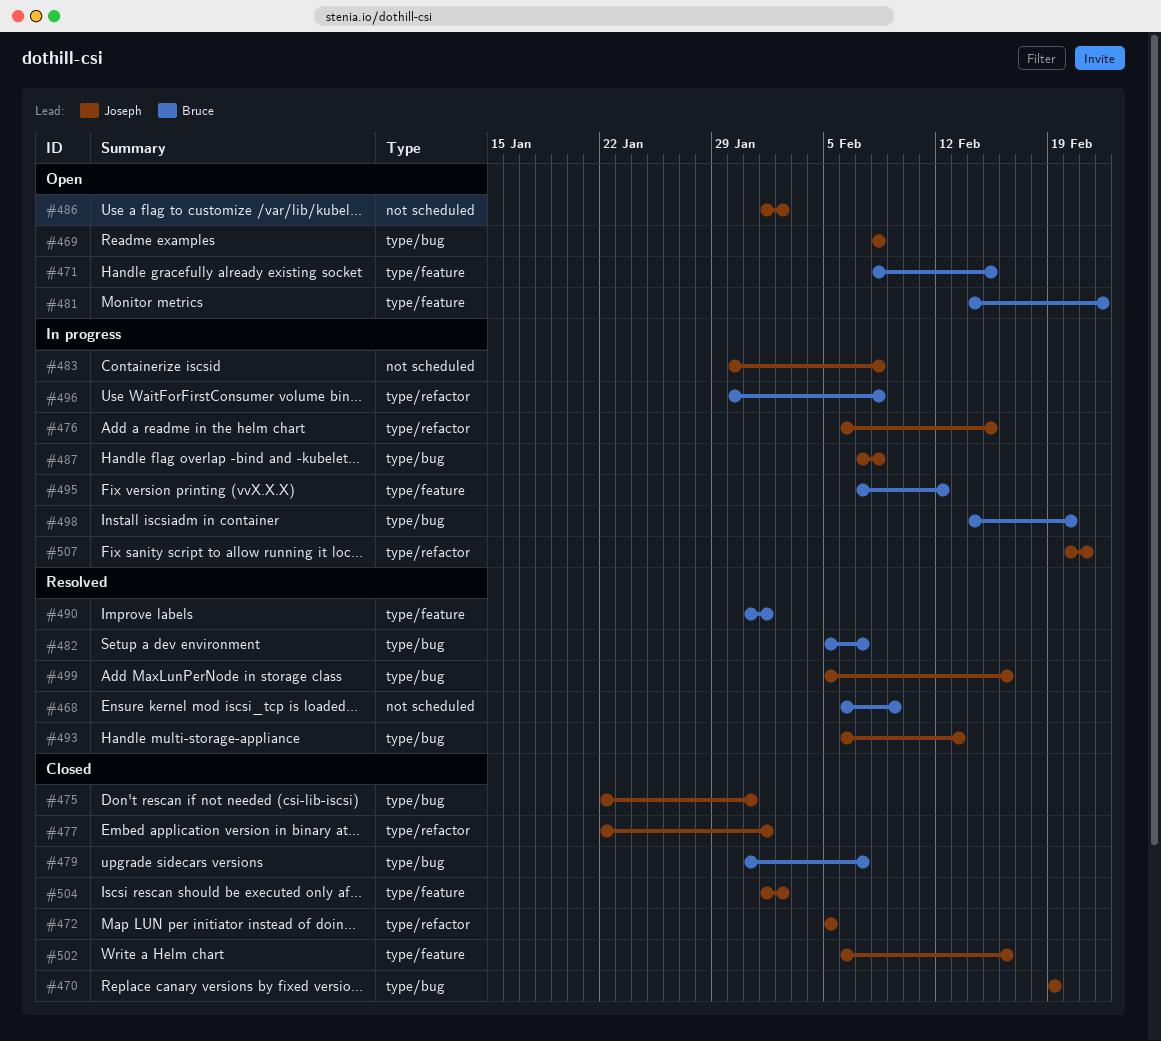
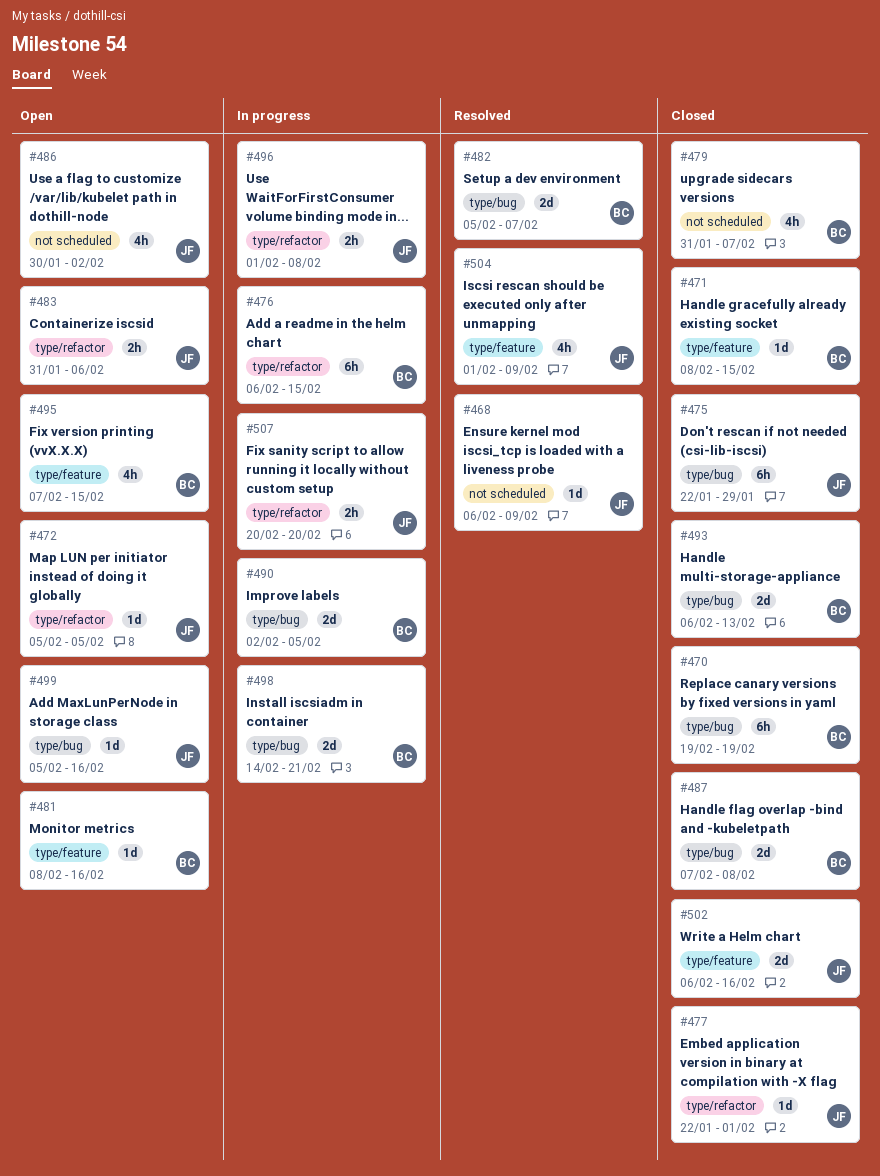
#468, owner: Bruce -> Joseph
#469: present -> none
#470, owner: Joseph -> Bruce
#471, status: Open -> Closed
#472, status: Closed -> Open
#475, due: Jan 31 -> Jan 29
#476, owner: Joseph -> Bruce
#479, label: type/bug -> not scheduled
#481, start: Feb 14 -> Feb 8
#481, due: Feb 22 -> Feb 16
#483, status: In progress -> Open
#483, label: not scheduled -> type/refactor
#483, start: Jan 30 -> Jan 31
#483, due: Feb 8 -> Feb 6
#486, start: Feb 1 -> Jan 30
#487, status: In progress -> Closed
#487, owner: Joseph -> Bruce
#490, status: Resolved -> In progress
#490, label: type/feature -> type/bug
#490, start: Jan 31 -> Feb 2
#490, due: Feb 1 -> Feb 5
#493, status: Resolved -> Closed
#493, owner: Joseph -> Bruce
#495, status: In progress -> Open
#495, due: Feb 12 -> Feb 15
#496, owner: Bruce -> Joseph
#496, start: Jan 30 -> Feb 1
#498, due: Feb 20 -> Feb 21
#499, status: Resolved -> Open
#504, status: Closed -> Resolved
#504, due: Feb 2 -> Feb 9
#507, due: Feb 21 -> Feb 20

